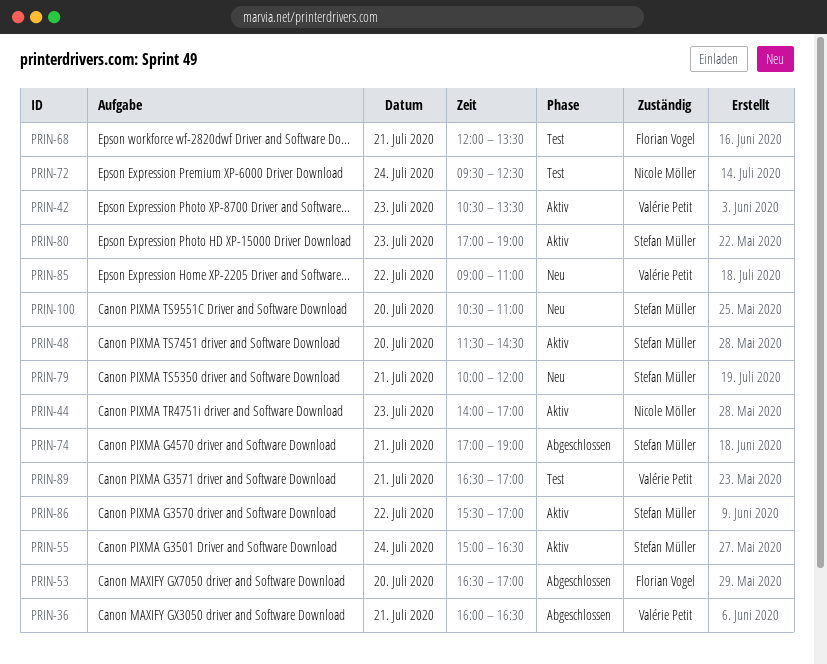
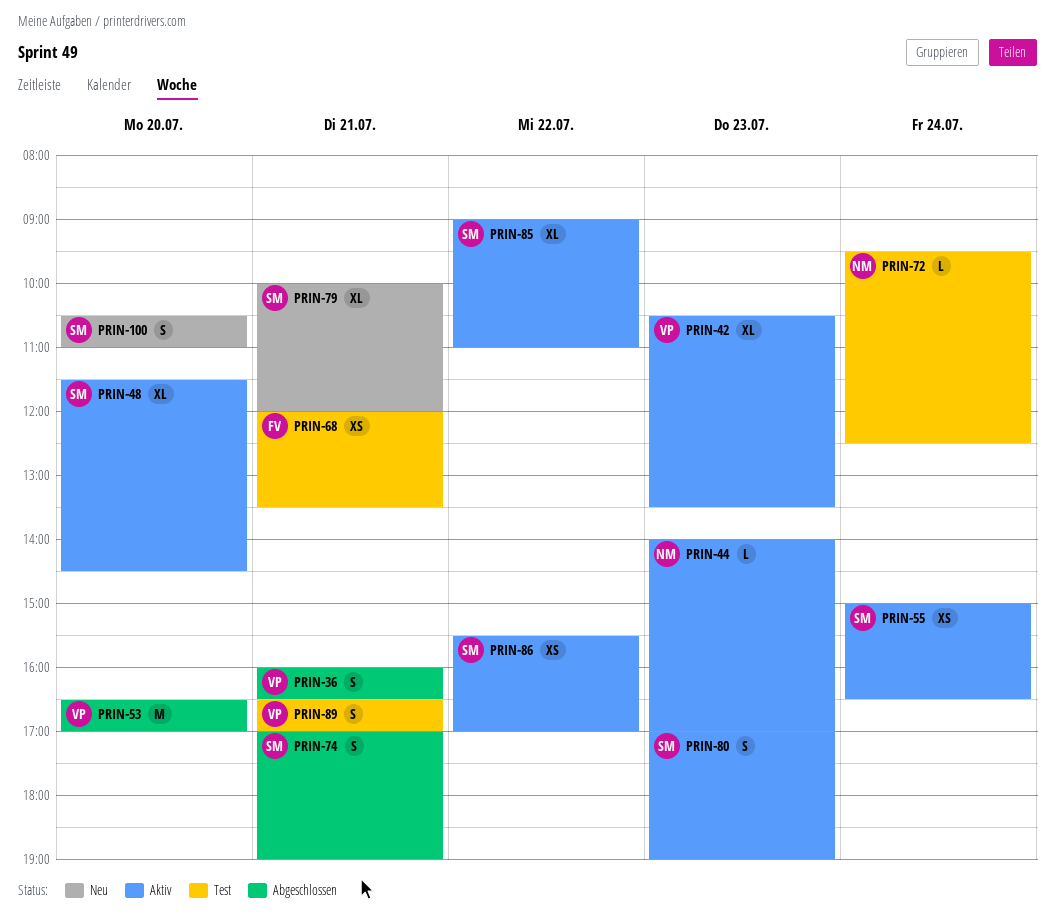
PRIN-53, owner: Florian Vogel -> Valérie Petit
PRIN-85, status: Neu -> Aktiv
PRIN-85, owner: Valérie Petit -> Stefan Müller

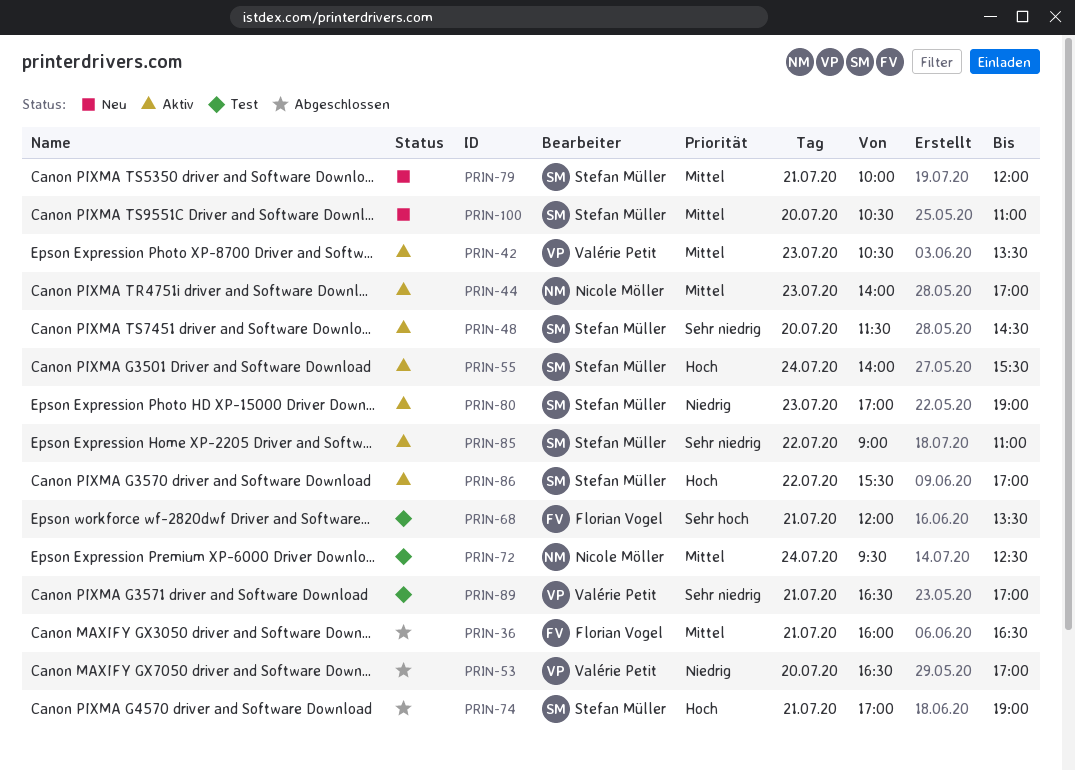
PRIN-36, owner: Valérie Petit -> Florian Vogel
PRIN-55, begins: 15:00 -> 14:00
PRIN-55, ends: 16:30 -> 15:30

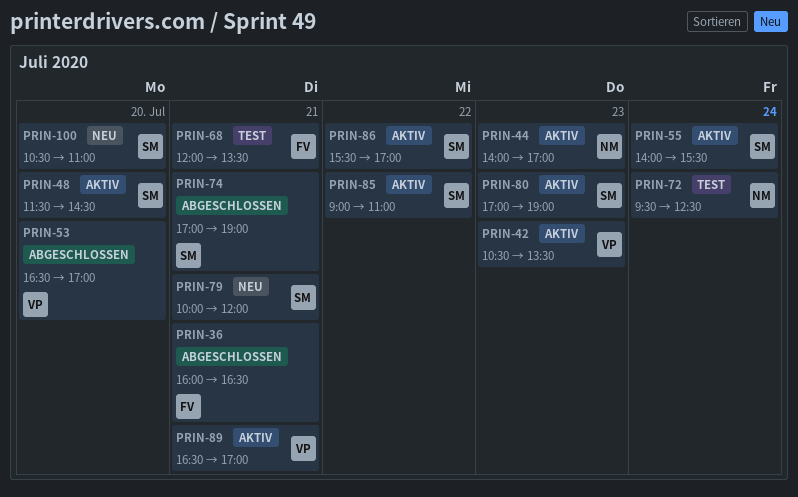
PRIN-89, status: Test -> Aktiv

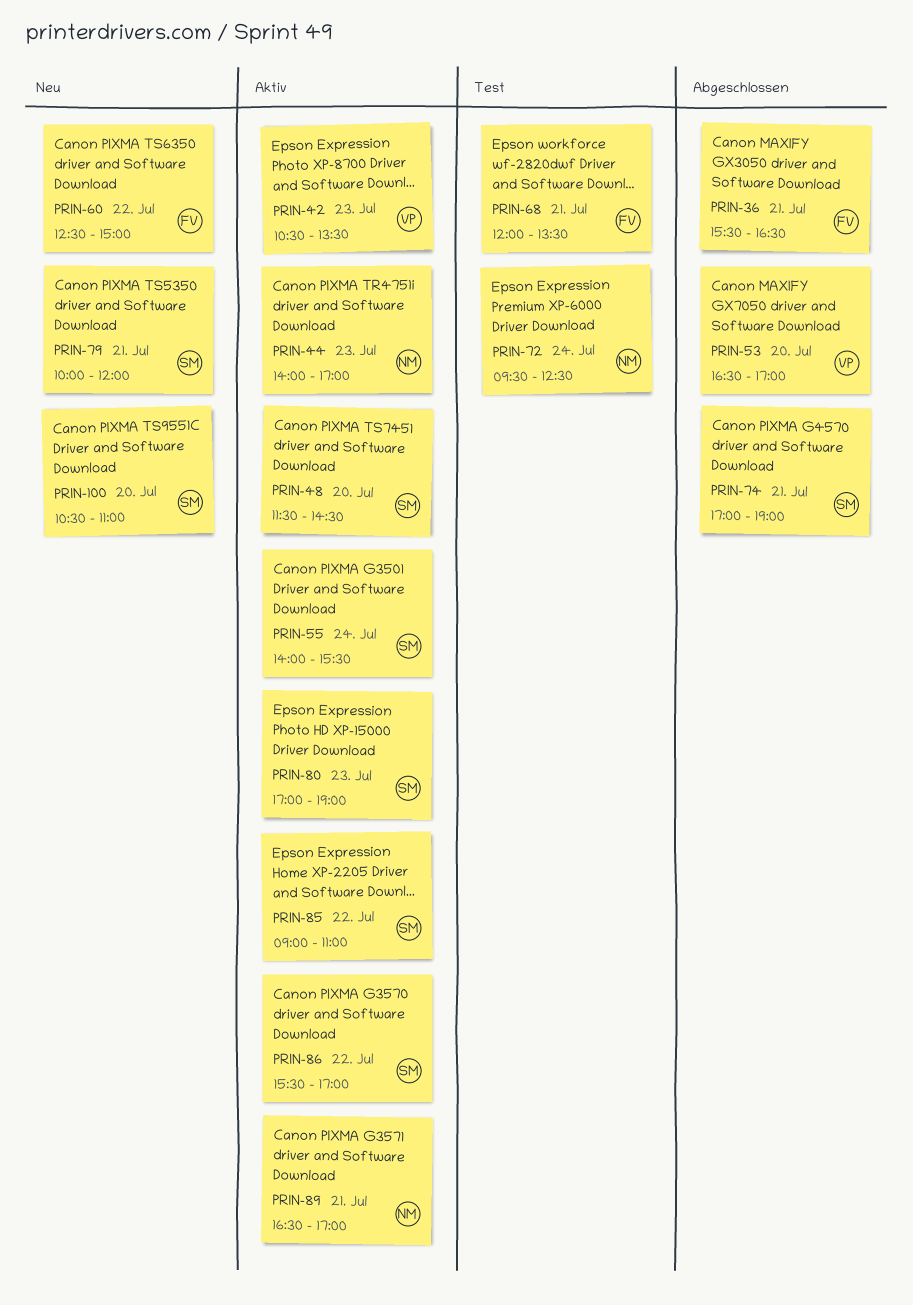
PRIN-36, begins: 16:00 -> 15:30
PRIN-60: none -> present
PRIN-89, owner: VP -> NM

